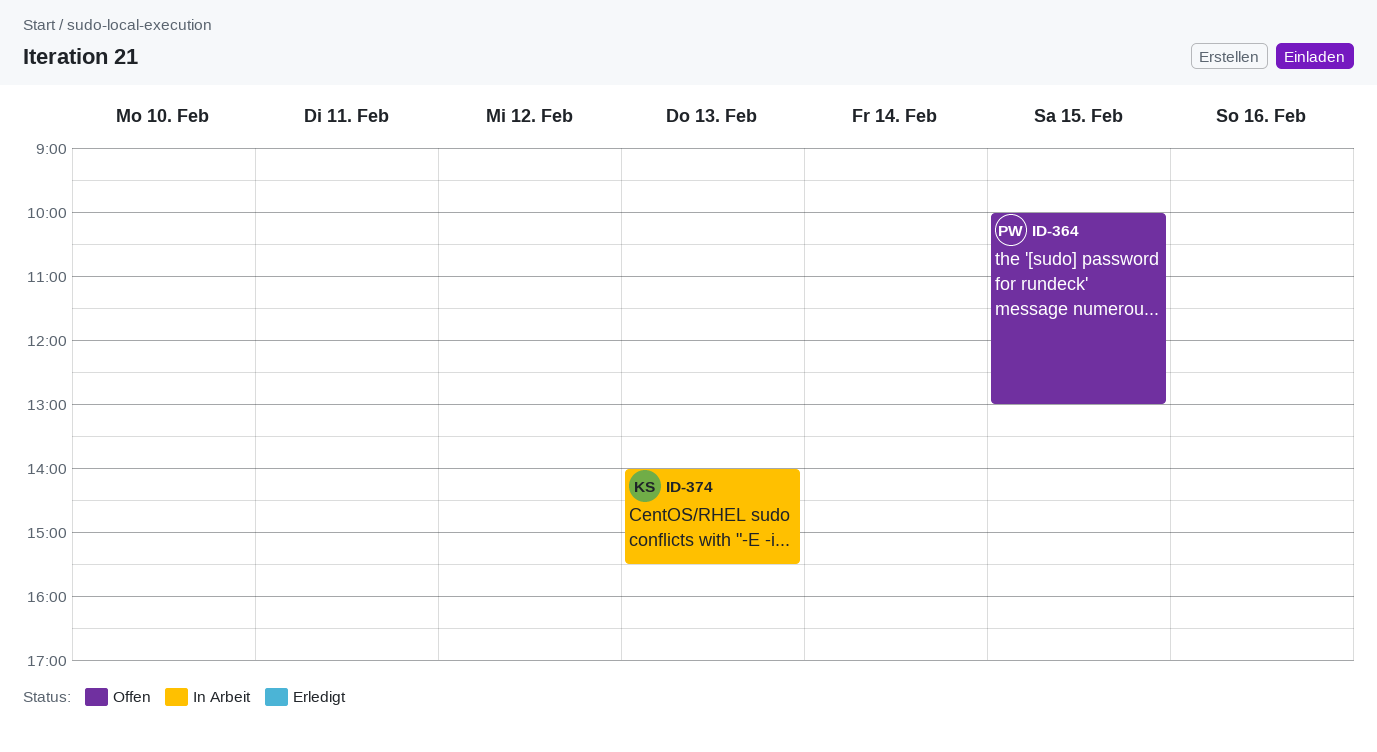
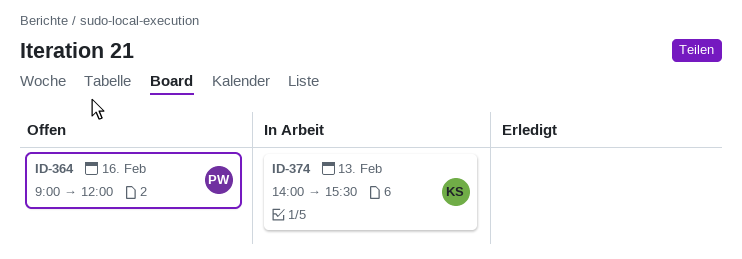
ID-364, day: Feb 15 -> Feb 16
ID-364, begins: 10:00 -> 09:00
ID-364, ends: 13:00 -> 12:00

